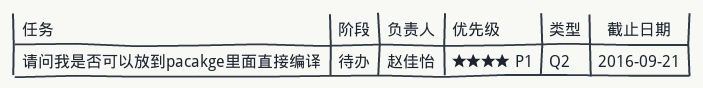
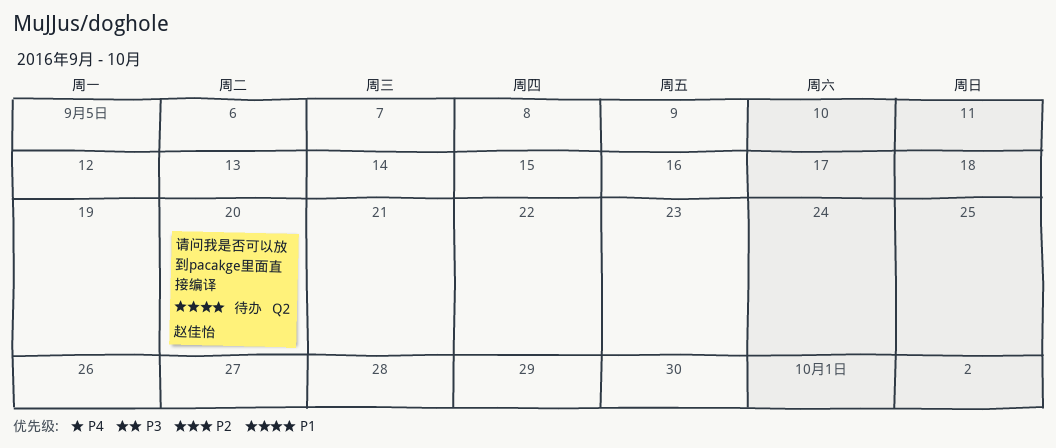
请问我是否可以放到pacakge里面直接编译, due: Sep 21 -> Sep 20

